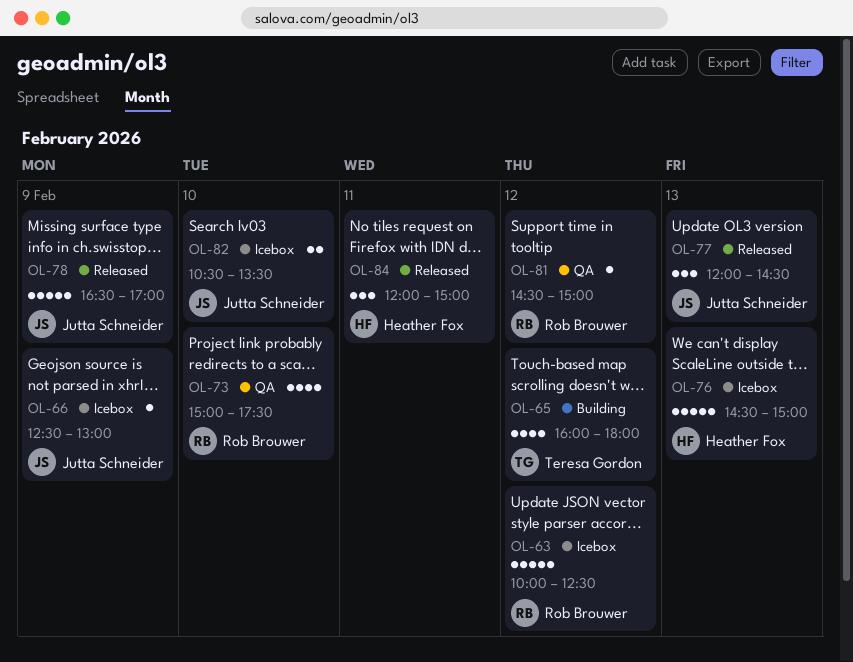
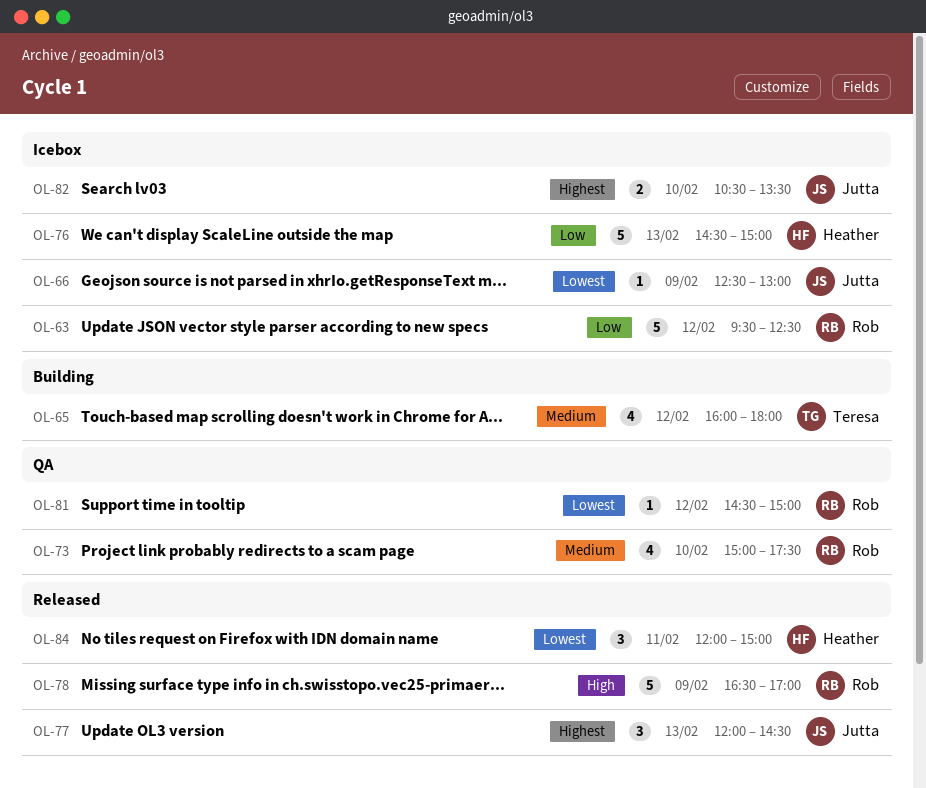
OL-63, begins: 10:00 -> 09:30
OL-78, owner: Jutta Schneider -> Rob Brouwer

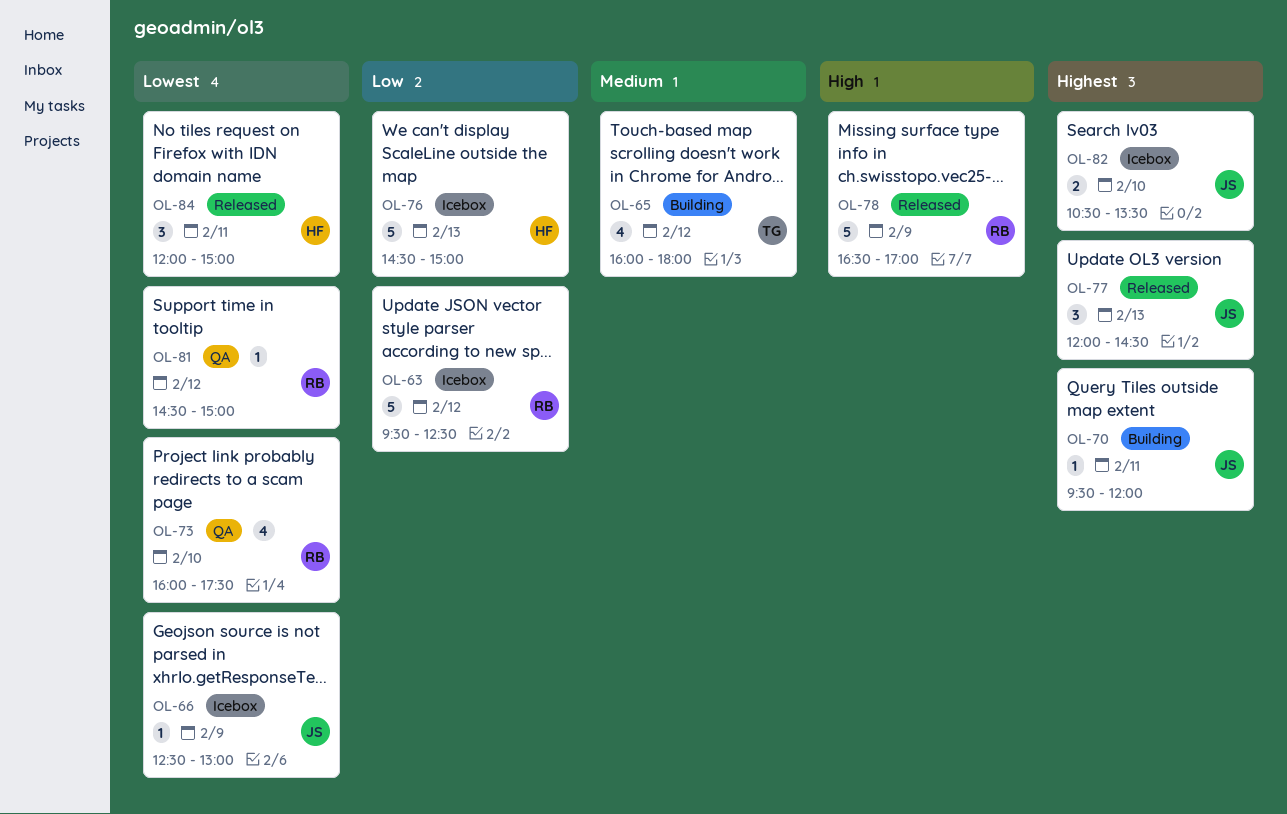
OL-70: none -> present
OL-73, priority: Medium -> Lowest
OL-73, begins: 15:00 -> 16:00

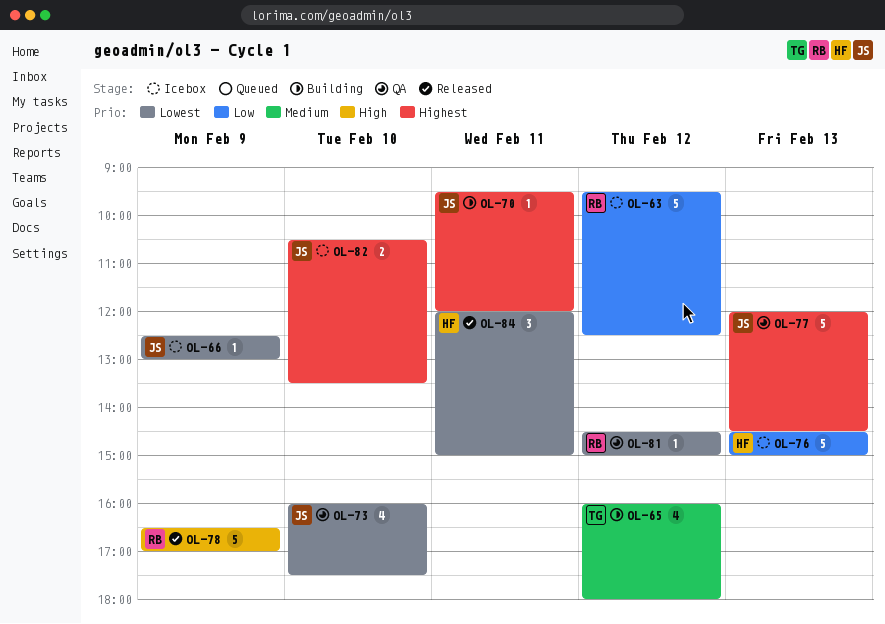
OL-73, owner: RB -> JS
OL-77, status: Released -> QA
OL-77, estimate: 3 -> 5

